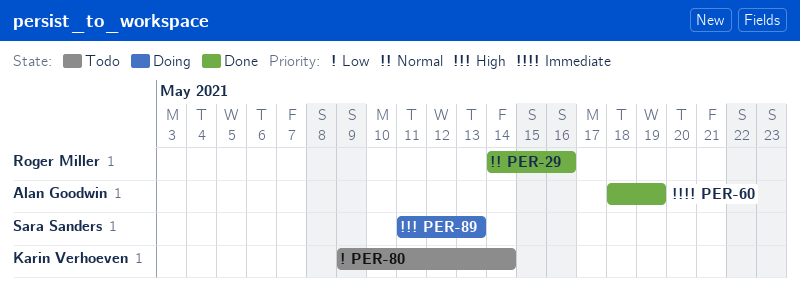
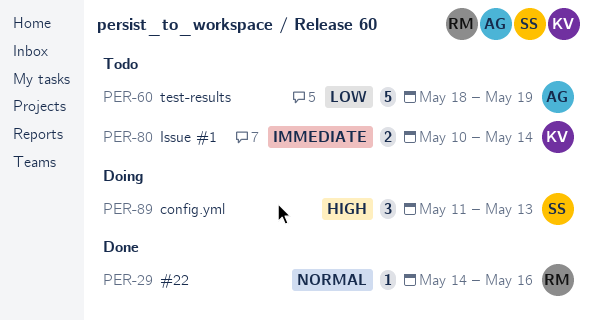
PER-60, status: Done -> Todo
PER-60, priority: Immediate -> Low
PER-80, priority: Low -> Immediate
PER-80, start: May 9 -> May 10

